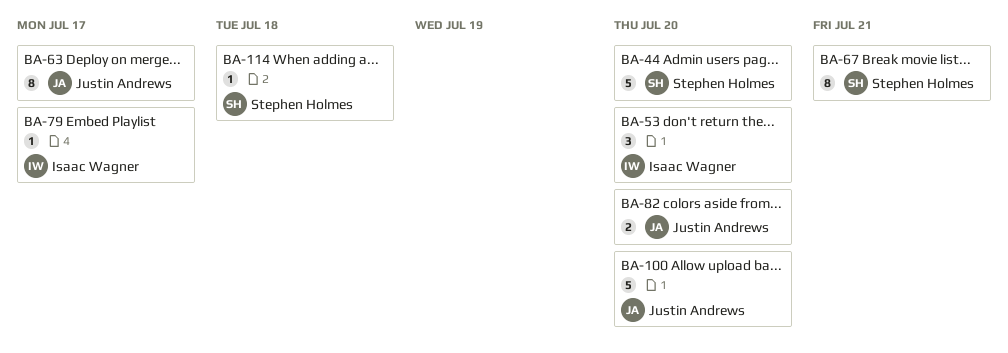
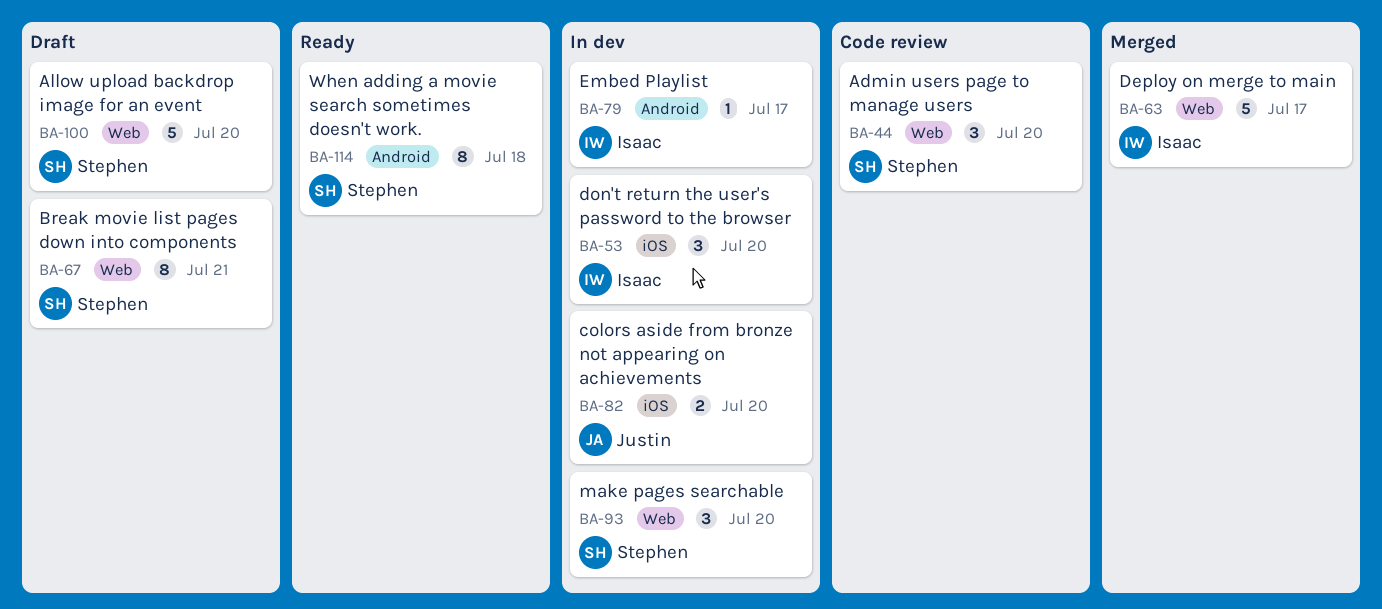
BA-44, estimate: 5 -> 3
BA-63, owner: Justin Andrews -> Isaac Wagner
BA-63, estimate: 8 -> 5
BA-93: none -> present
BA-100, owner: Justin Andrews -> Stephen Holmes
BA-114, estimate: 1 -> 8

